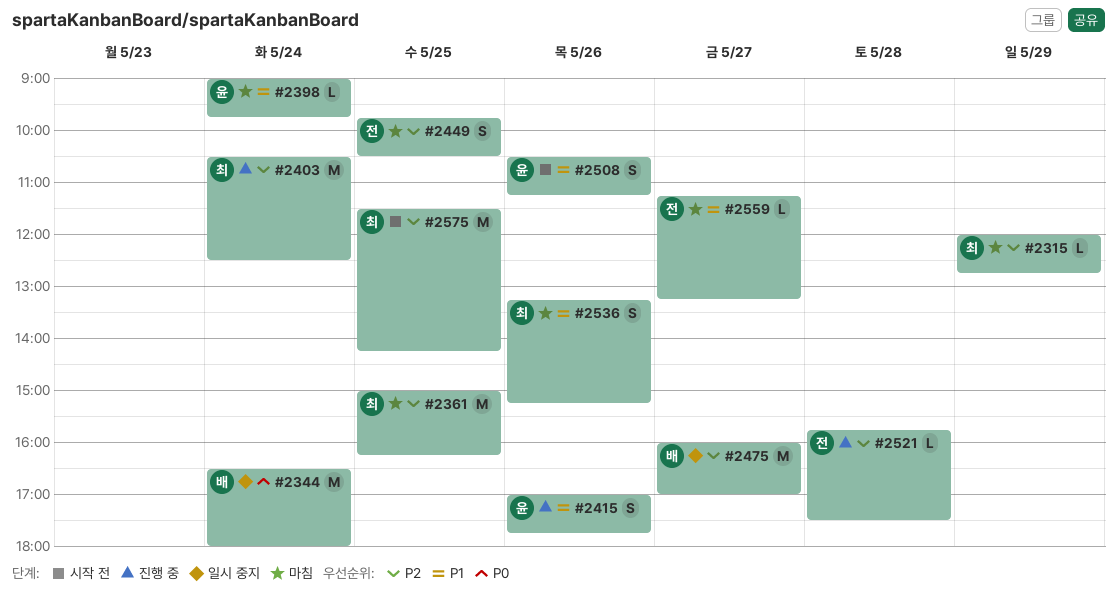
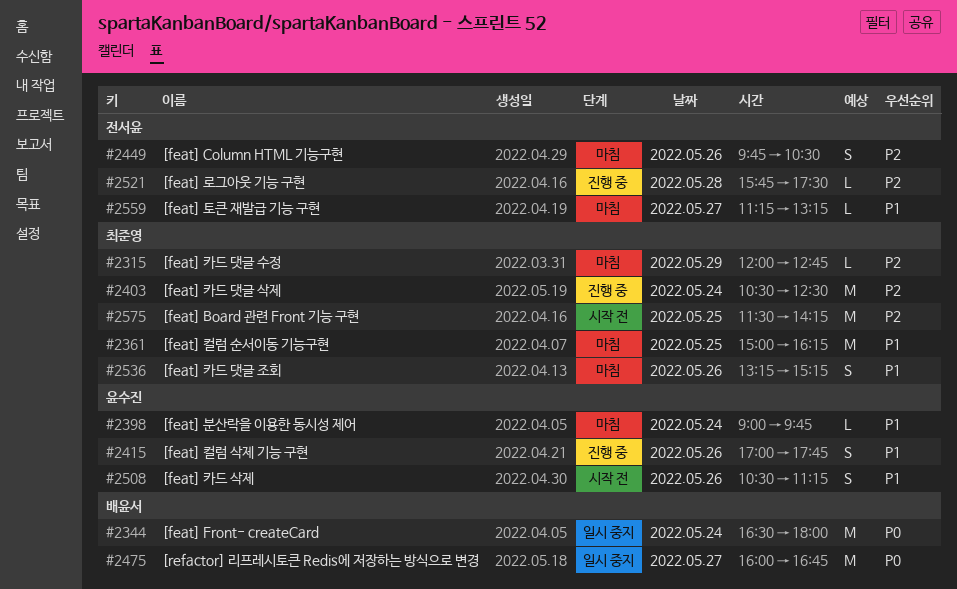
#2361, priority: P2 -> P1
#2449, day: May 25 -> May 26
#2475, priority: P2 -> P0
#2475, ends: 17:00 -> 16:45

